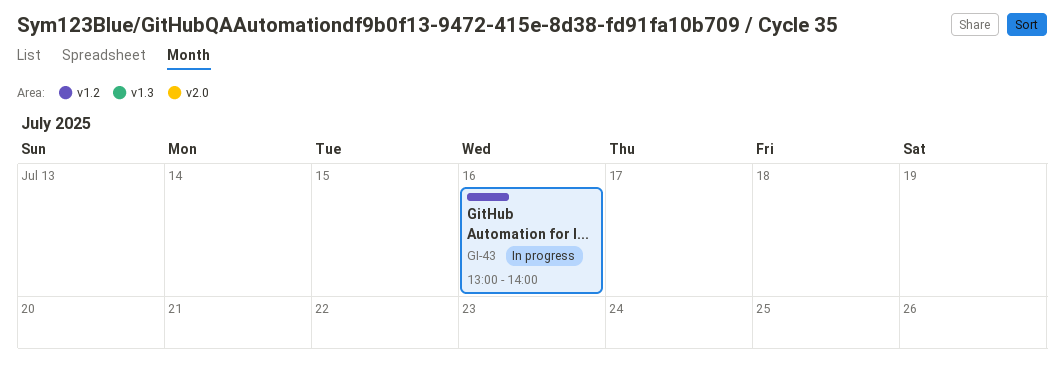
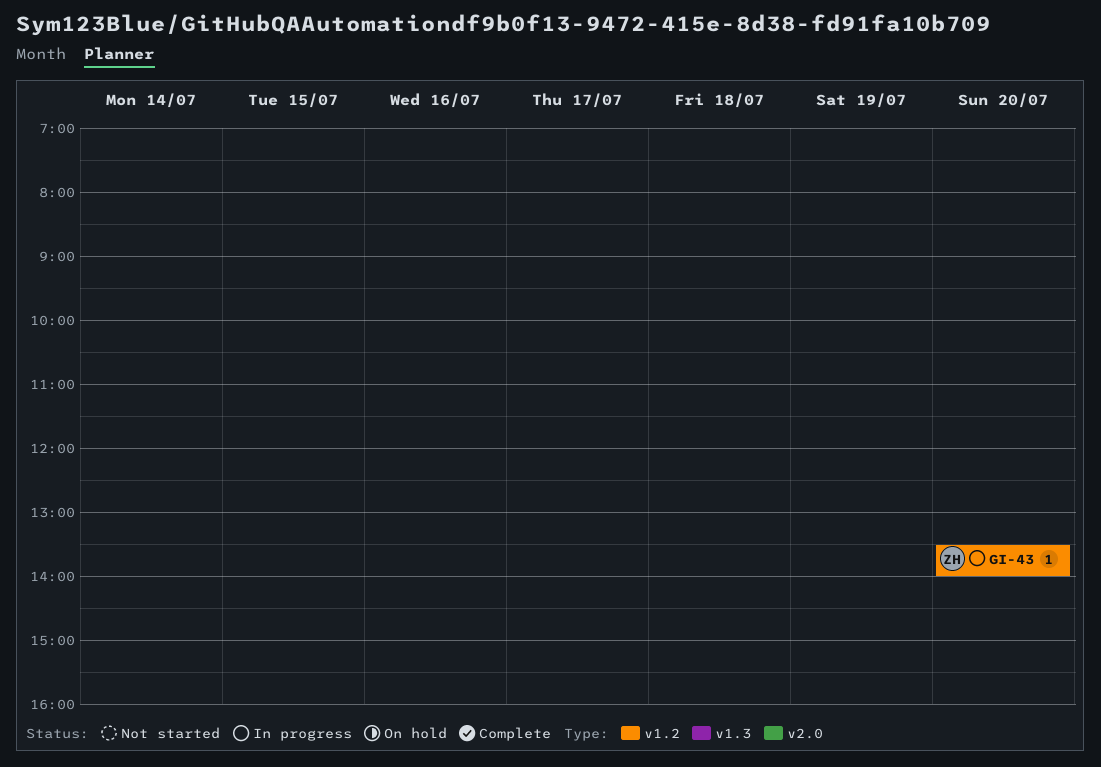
GI-43, day: Jul 16 -> Jul 20
GI-43, begins: 13:00 -> 13:30

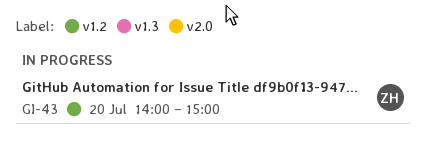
GI-43, begins: 13:30 -> 14:00
GI-43, ends: 14:00 -> 15:00

